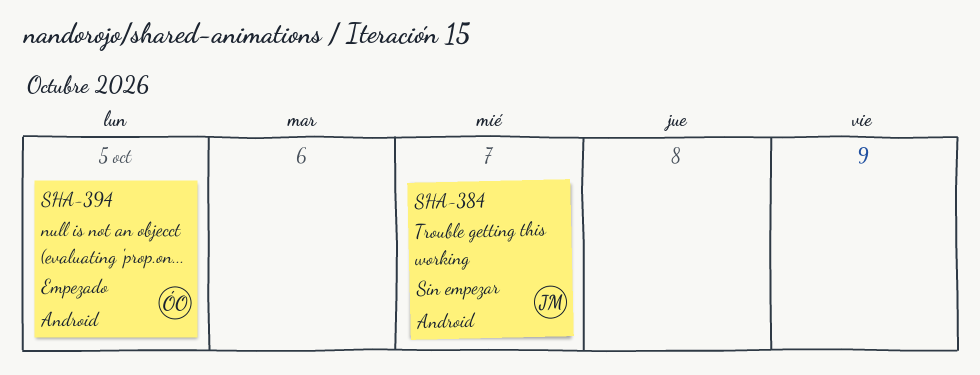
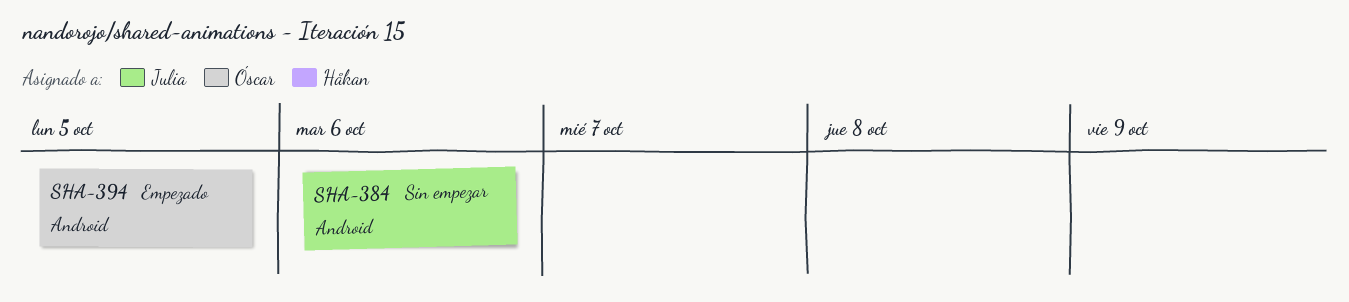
SHA-384, due: Oct 7 -> Oct 6

